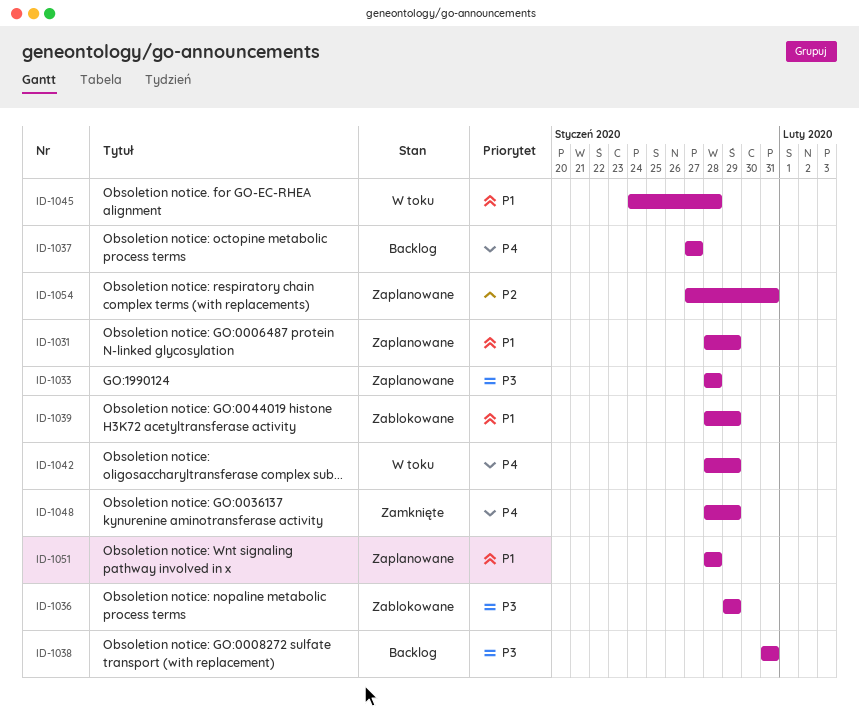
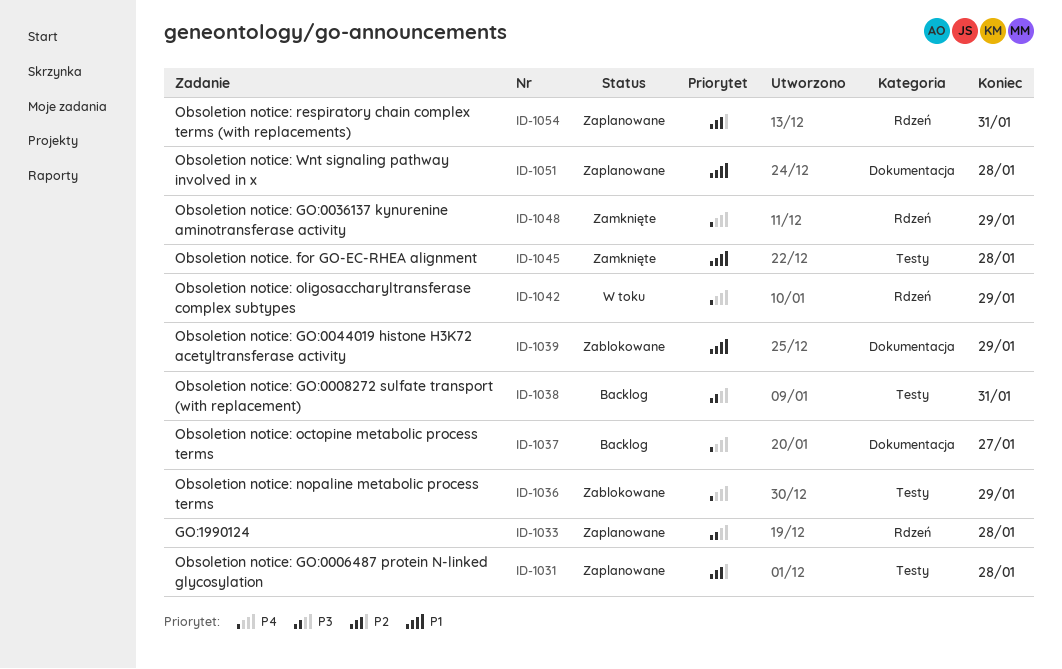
ID-1031, priority: P1 -> P2
ID-1031, due: Jan 29 -> Jan 28
ID-1036, priority: P3 -> P4
ID-1045, status: W toku -> Zamknięte

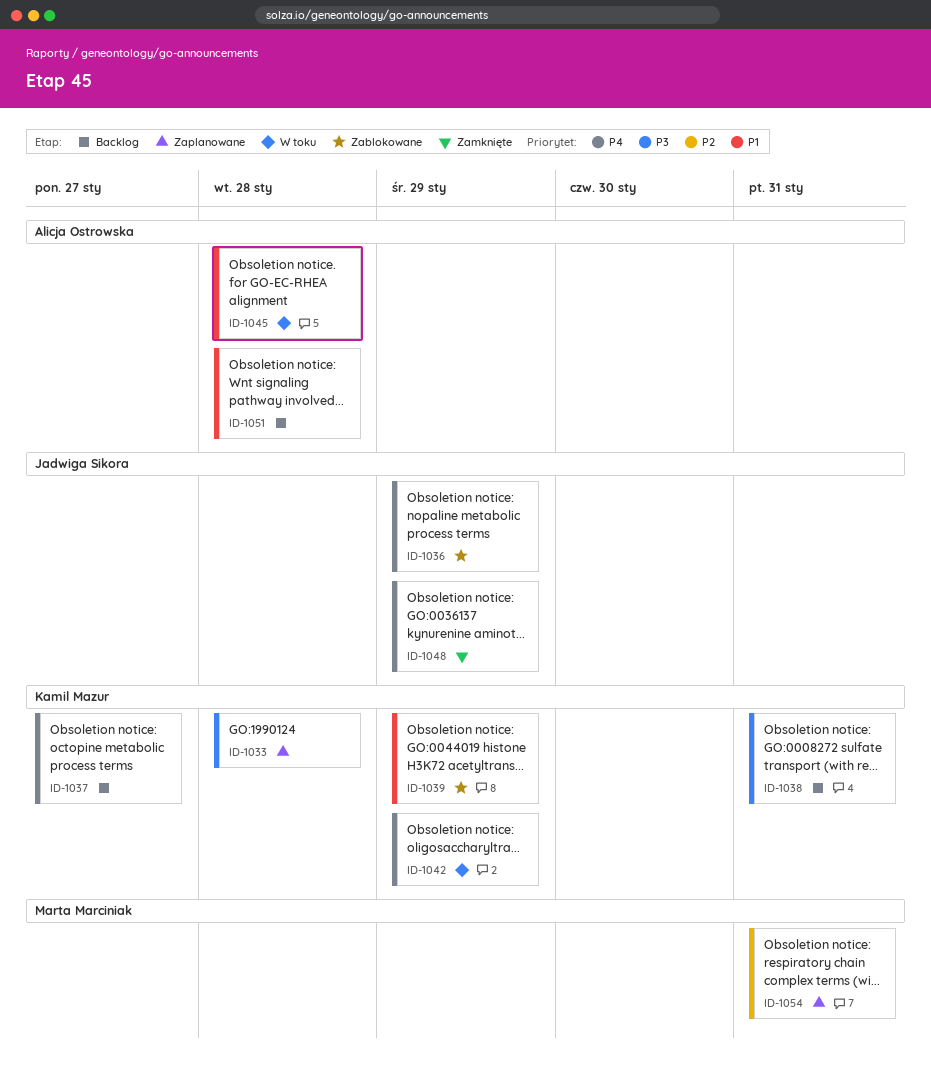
ID-1031: present -> none
ID-1045, status: Zamknięte -> W toku
ID-1051, status: Zaplanowane -> Backlog

